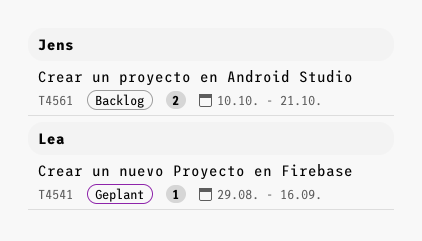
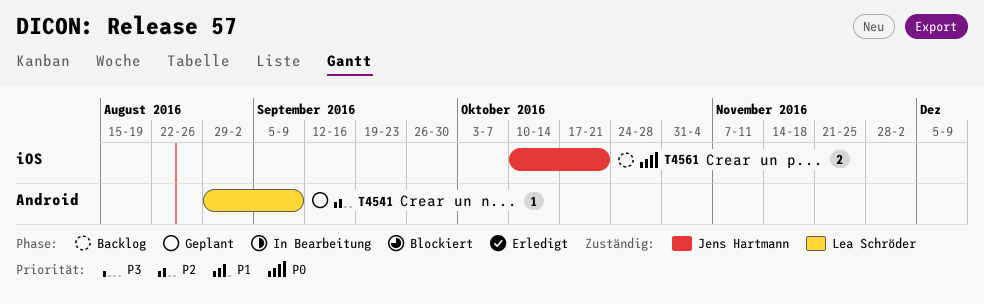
T4541, due: Sep 16 -> Sep 9

